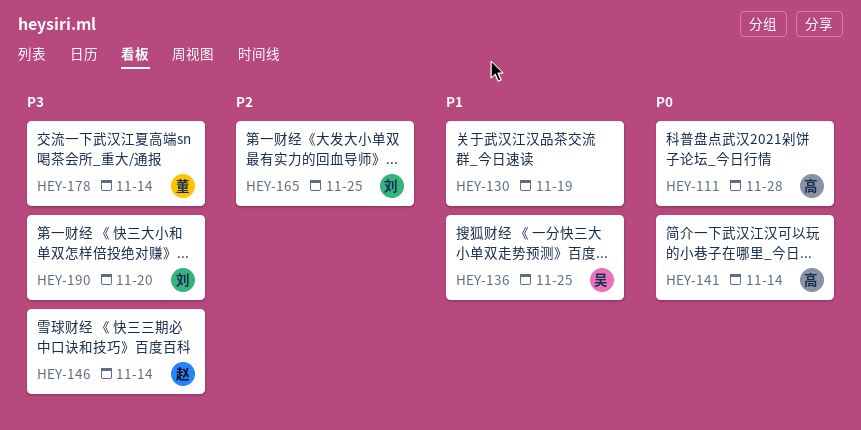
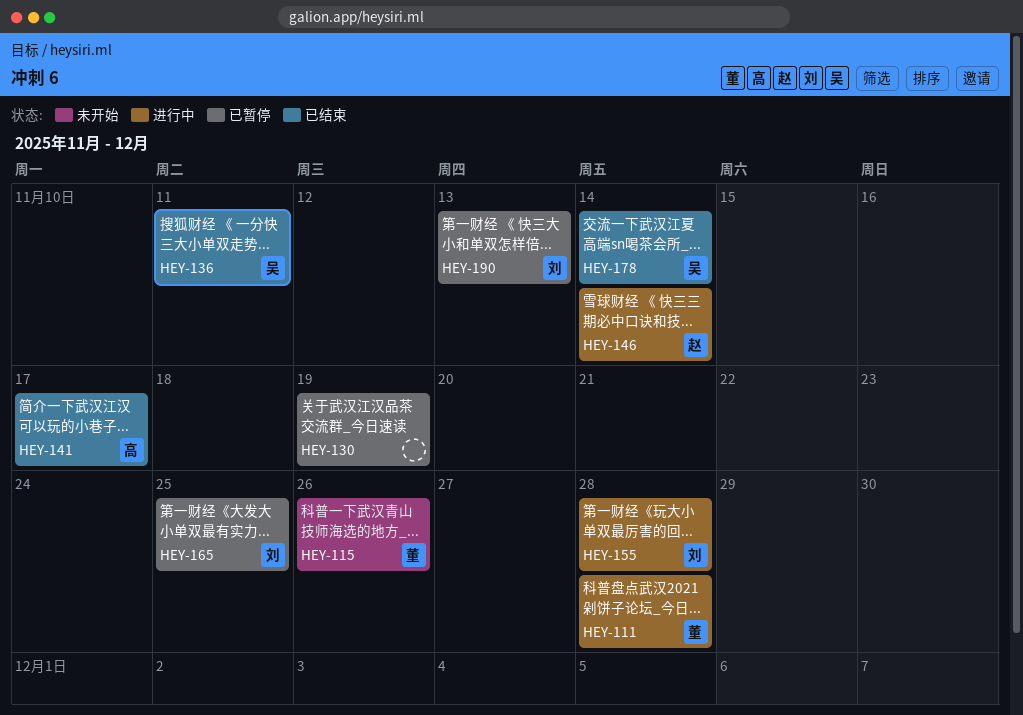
HEY-111, owner: 高 -> 董
HEY-115: none -> present
HEY-136, due: Nov 25 -> Nov 11
HEY-141, due: Nov 14 -> Nov 17
HEY-155: none -> present
HEY-178, owner: 董 -> 吴
HEY-190, due: Nov 20 -> Nov 13

